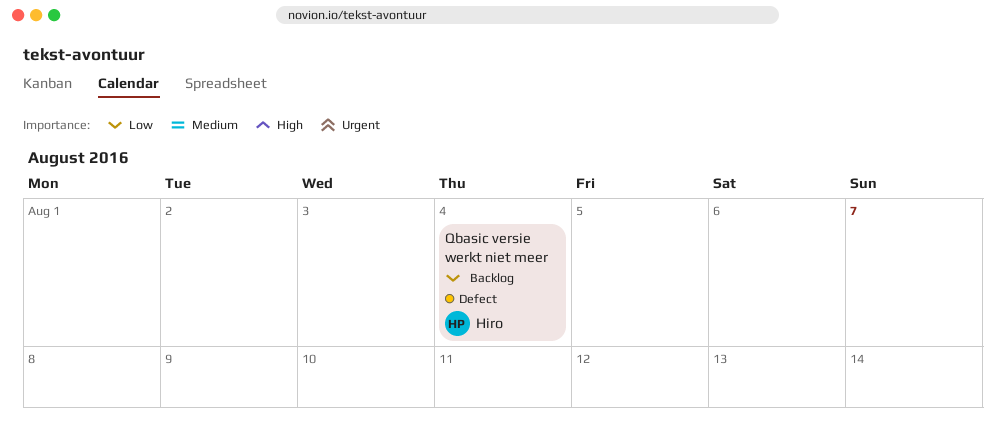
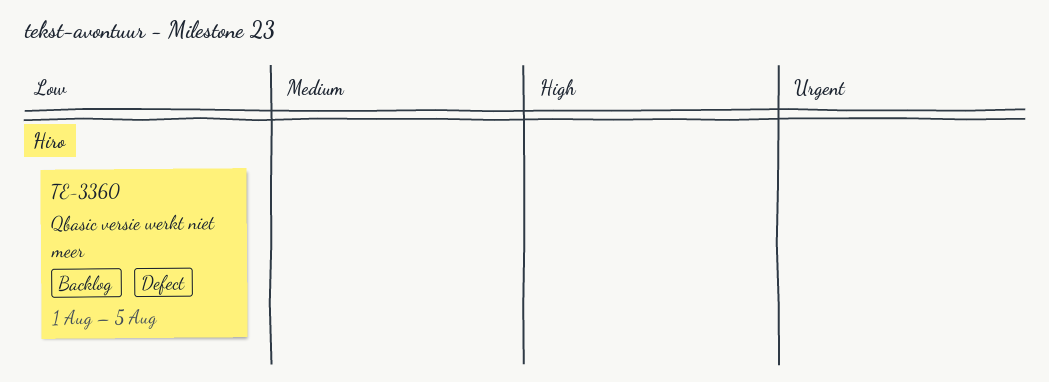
Qbasic versie werkt niet meer, due: Aug 4 -> Aug 5

